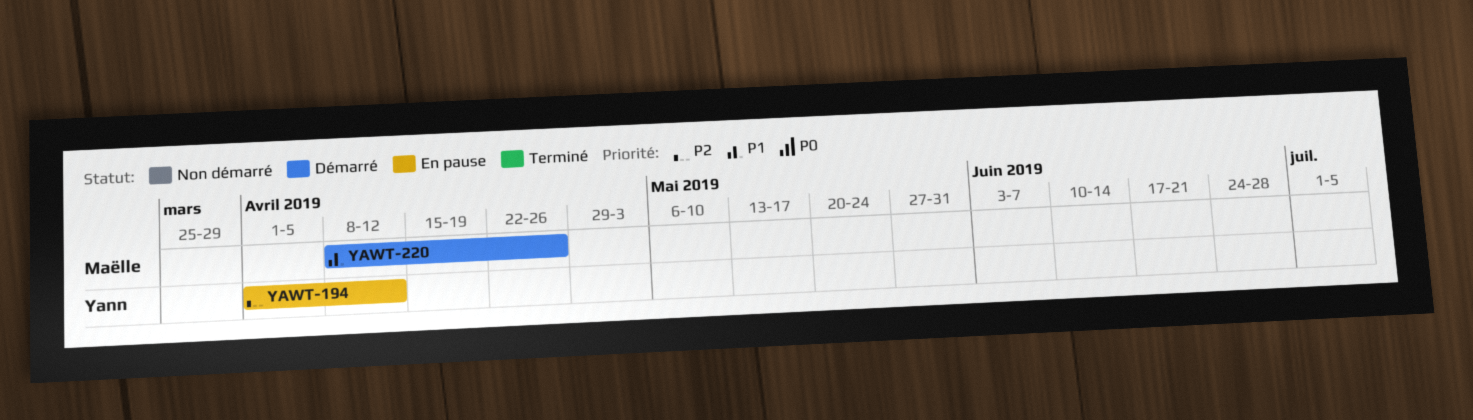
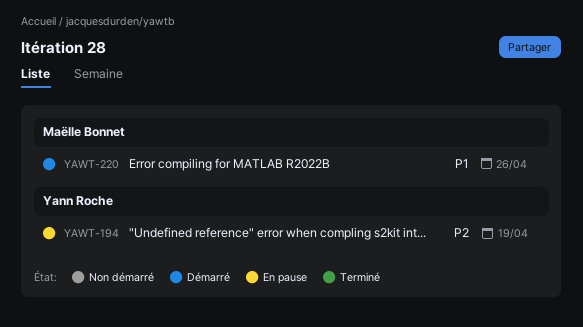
YAWT-194, due: Apr 12 -> Apr 19

